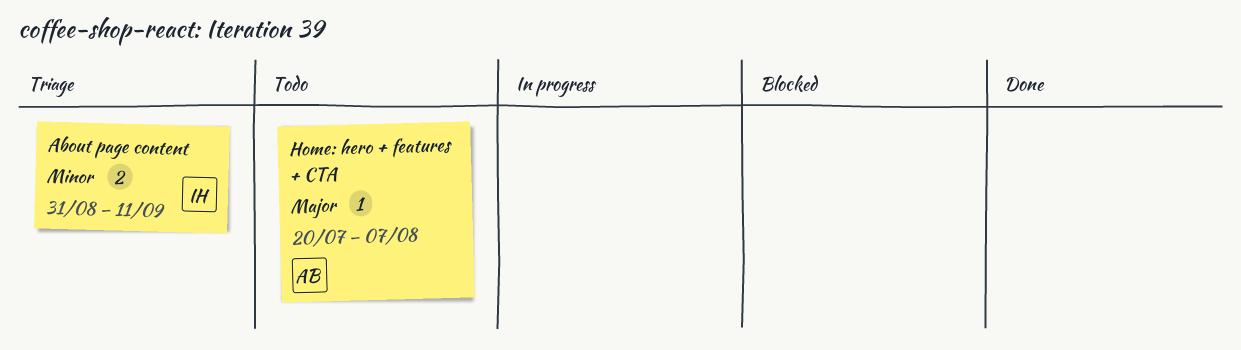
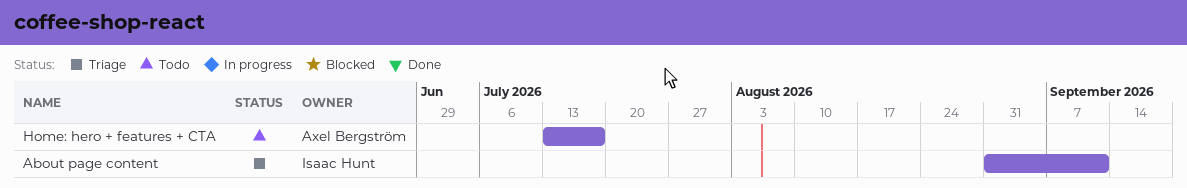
Home: hero + features + CTA, start: Jul 20 -> Jul 13
Home: hero + features + CTA, due: Aug 7 -> Jul 17

